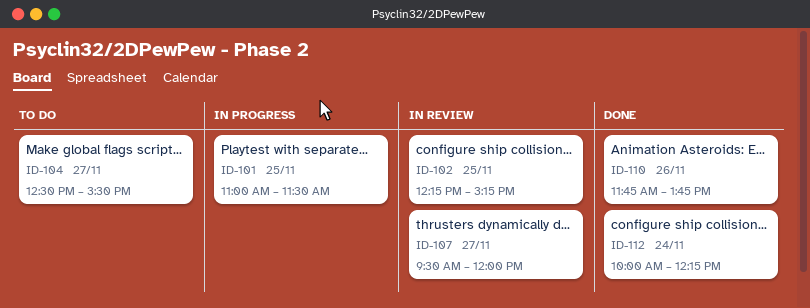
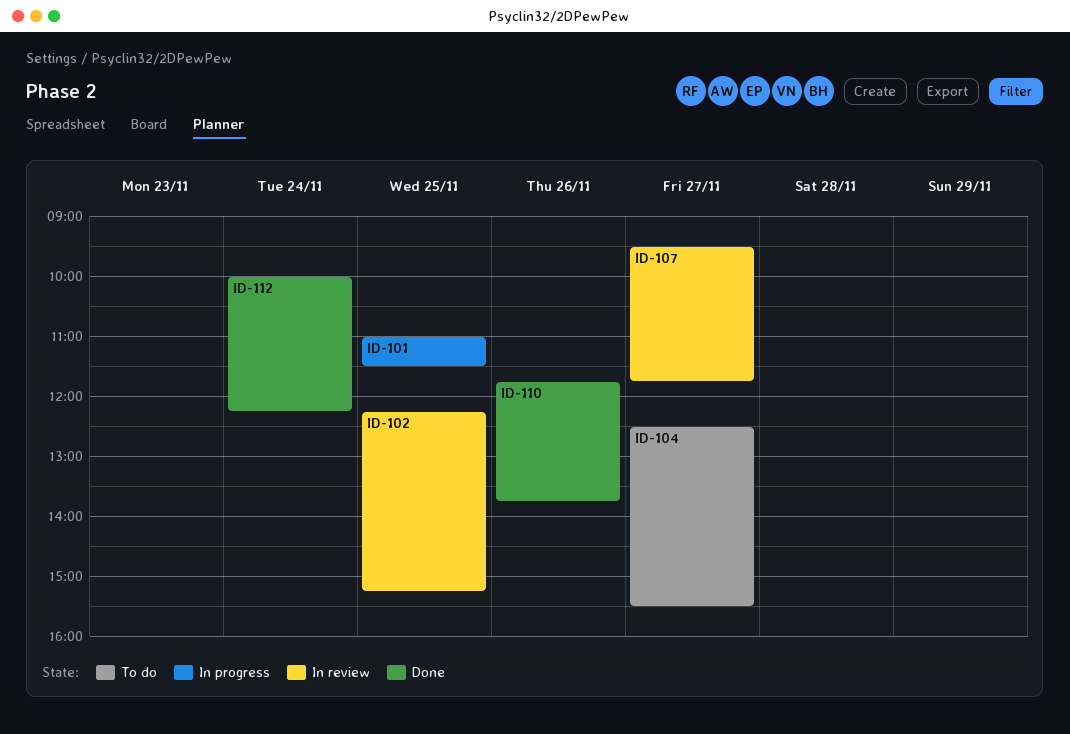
ID-107, ends: 12:00 -> 11:45

